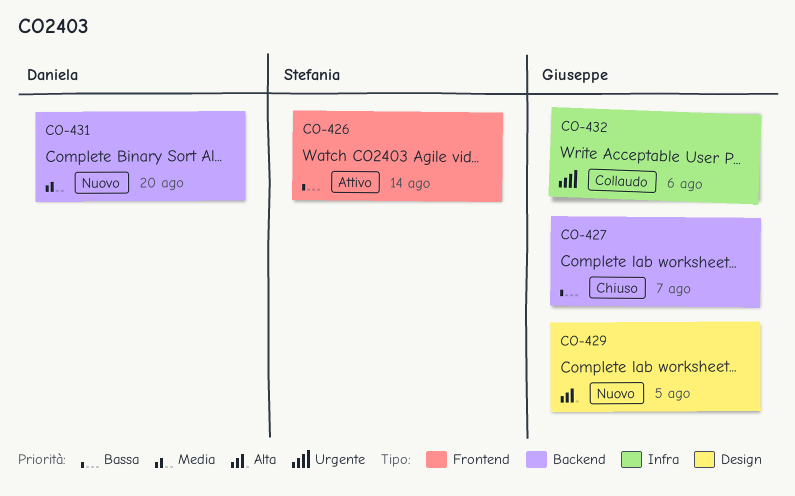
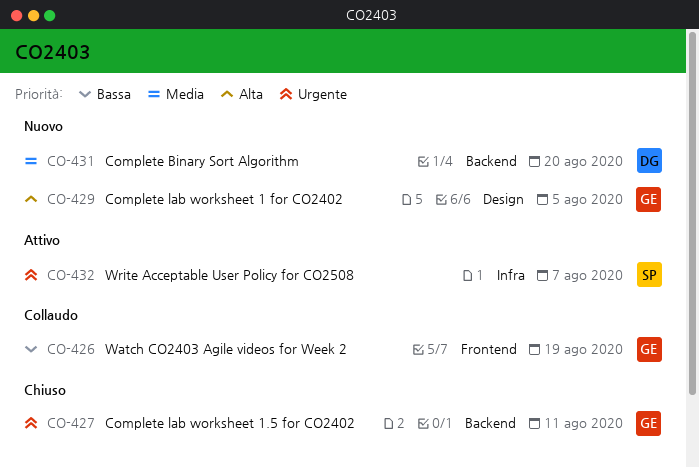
CO-426, status: Attivo -> Collaudo
CO-426, owner: Stefania -> Giuseppe
CO-426, due: Aug 14 -> Aug 19
CO-427, priority: Bassa -> Urgente
CO-427, due: Aug 7 -> Aug 11
CO-432, status: Collaudo -> Attivo
CO-432, owner: Giuseppe -> Stefania
CO-432, due: Aug 6 -> Aug 7

